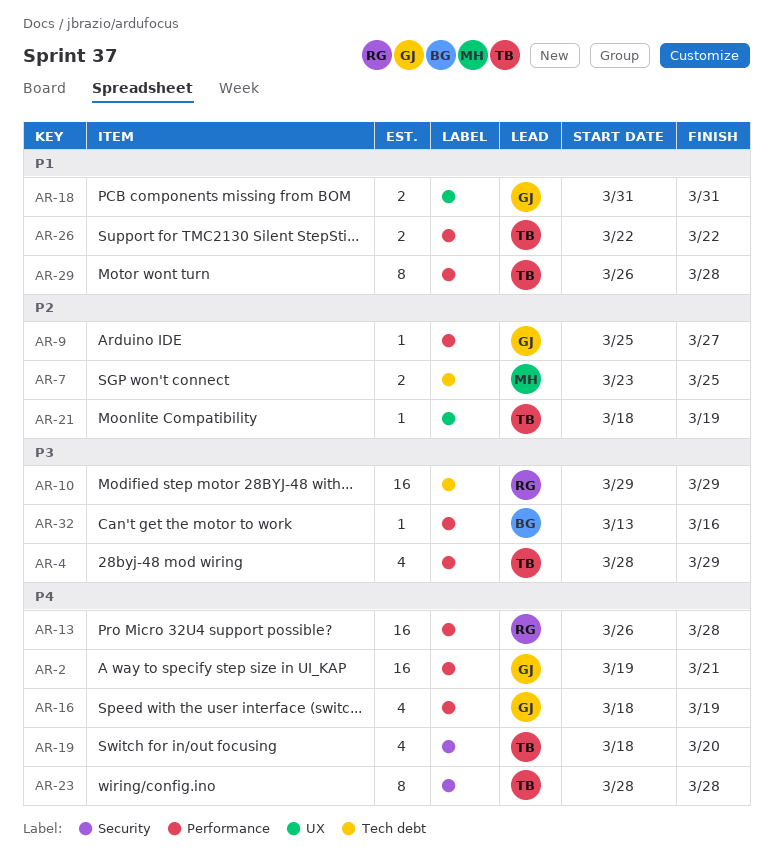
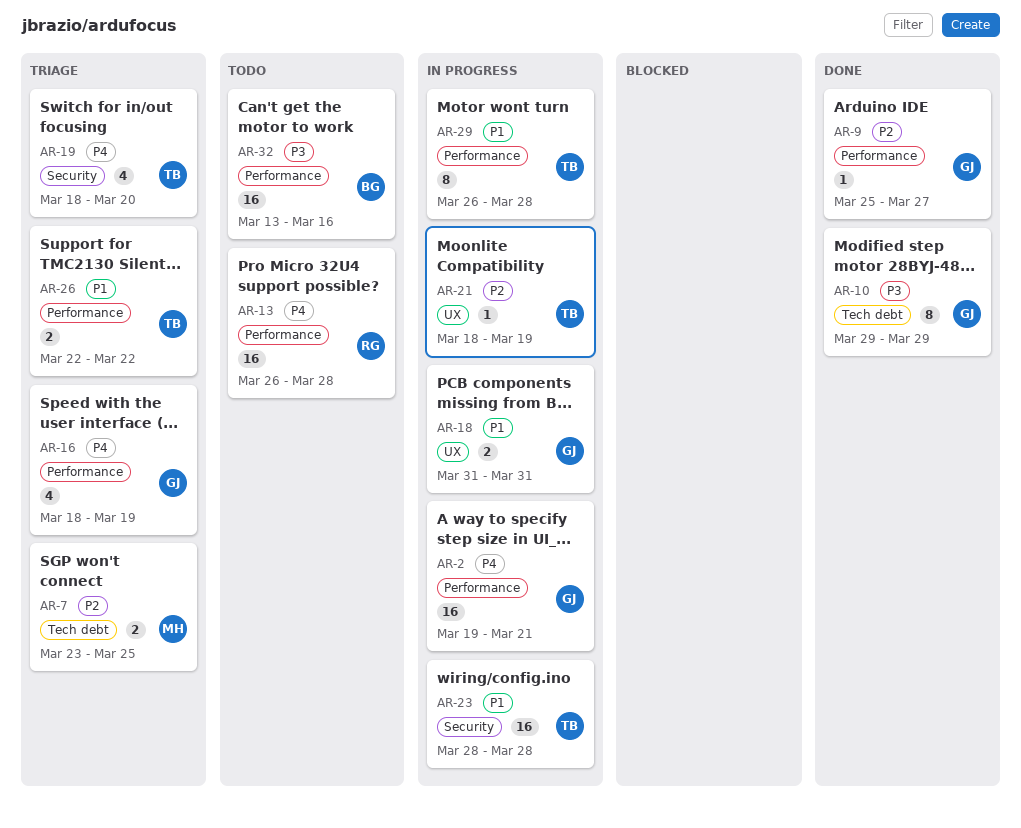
AR-4: present -> none
AR-10, owner: RG -> GJ
AR-10, estimate: 16 -> 8
AR-23, priority: P4 -> P1
AR-23, estimate: 8 -> 16
AR-32, estimate: 1 -> 16

